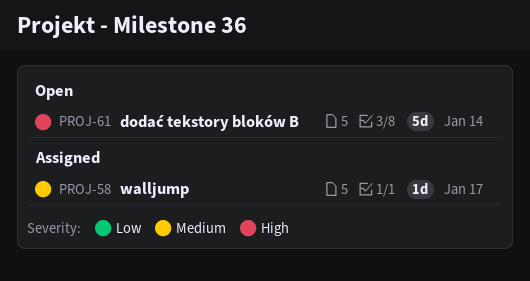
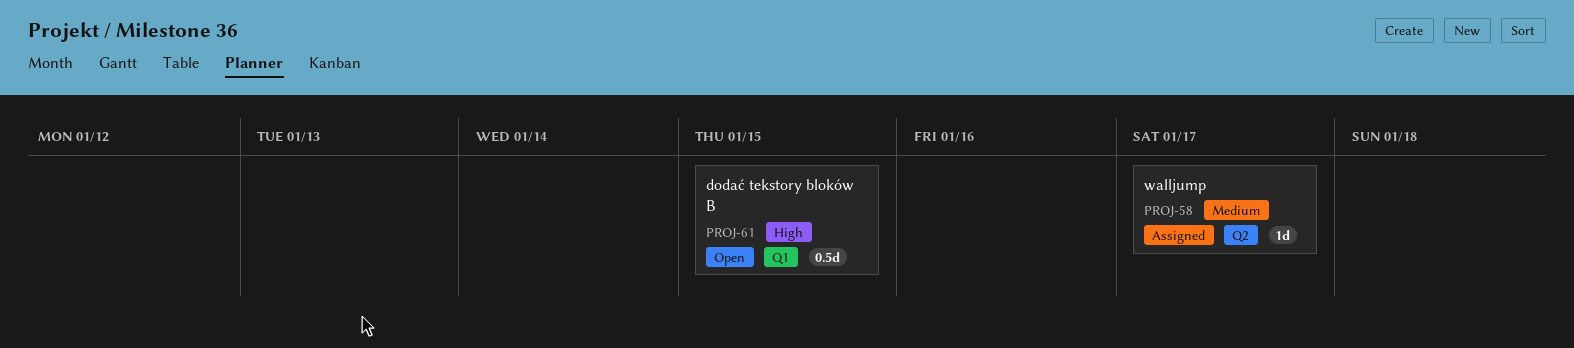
PROJ-61, estimate: 5d -> 0.5d
PROJ-61, due: Jan 14 -> Jan 15

